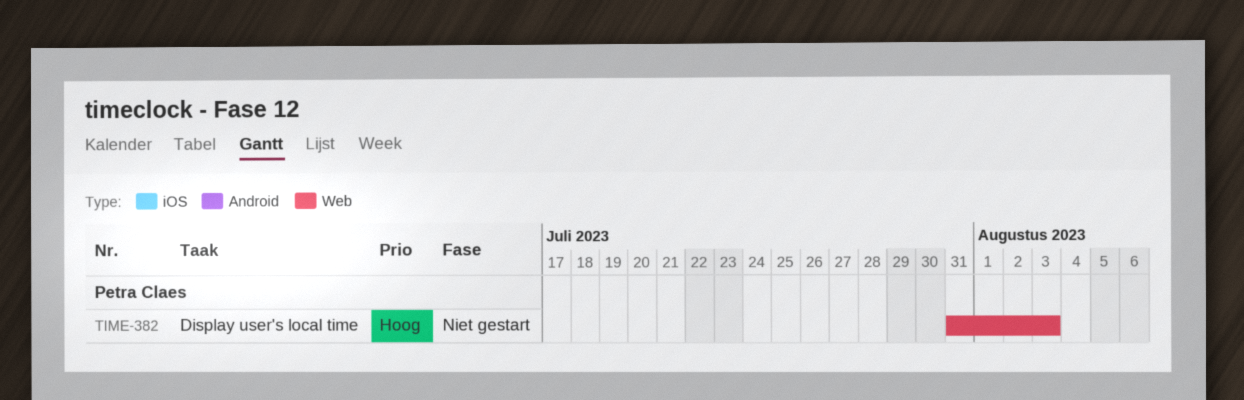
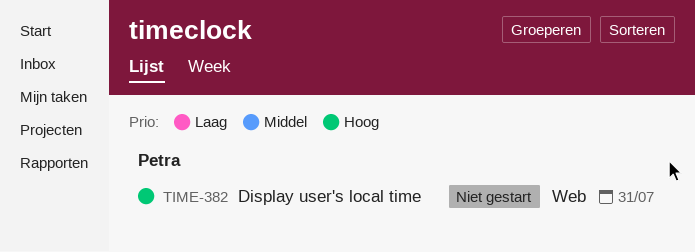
TIME-382, due: Aug 3 -> Jul 31

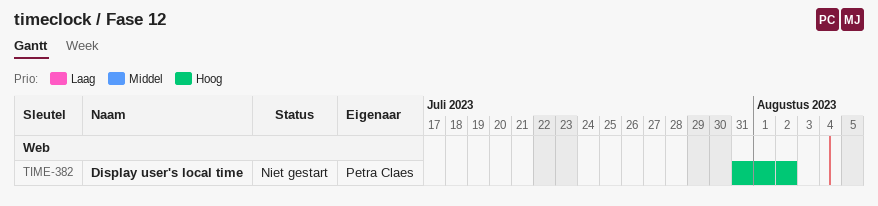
TIME-382, due: Jul 31 -> Aug 2

